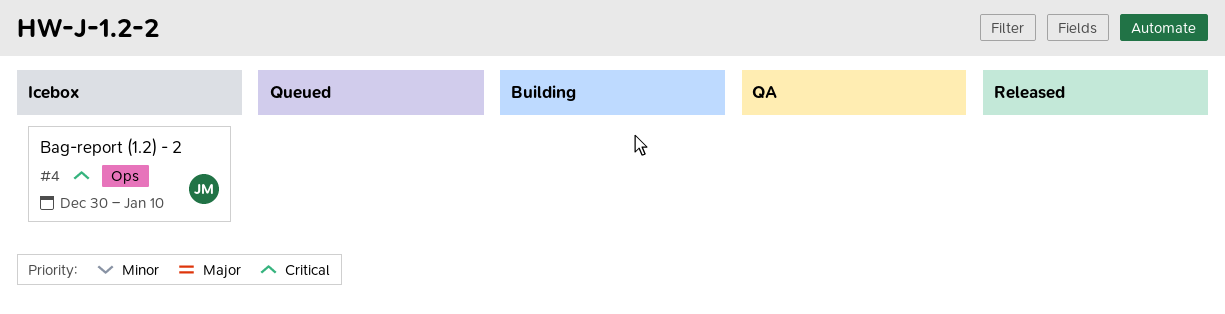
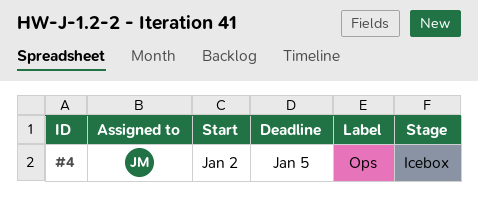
#4, start: Dec 30 -> Jan 2
#4, due: Jan 10 -> Jan 5

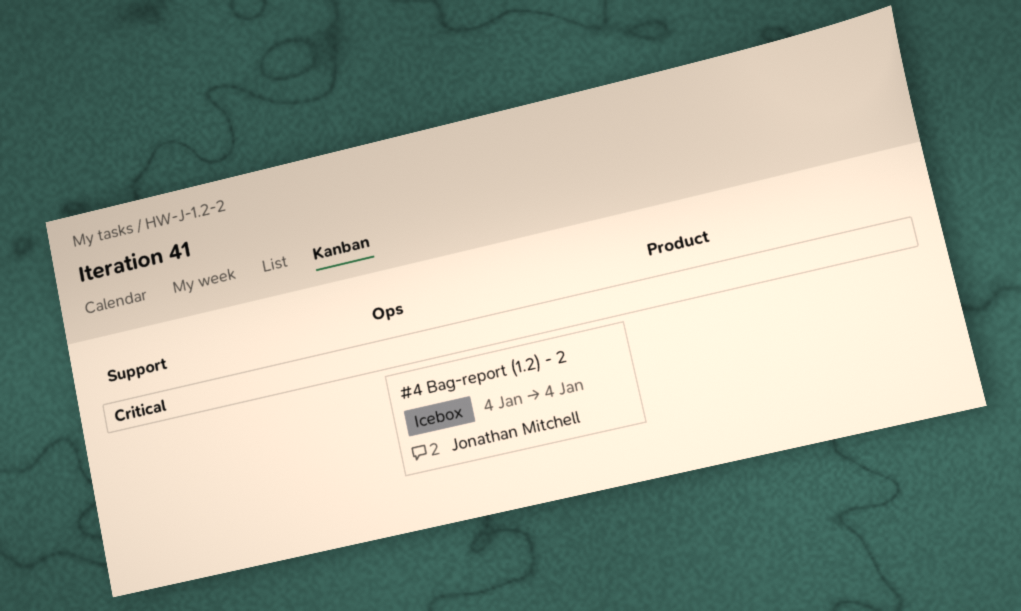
#4, start: Jan 2 -> Jan 4
#4, due: Jan 5 -> Jan 4

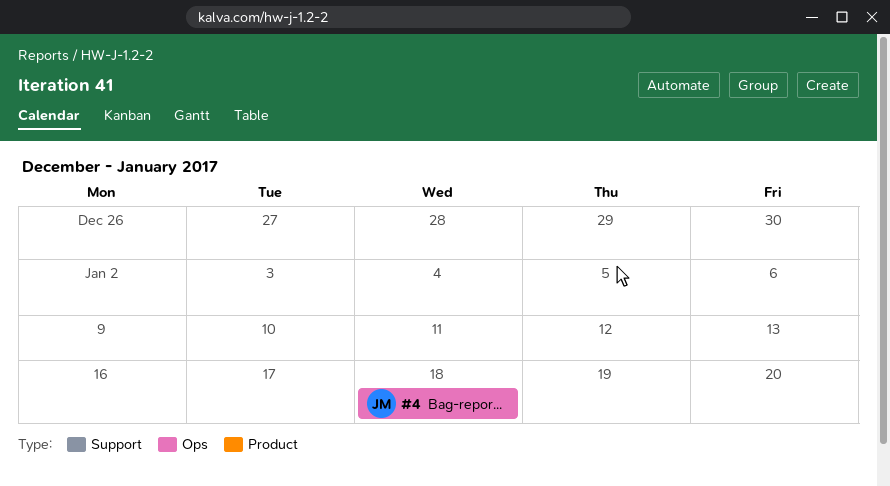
#4, start: Jan 4 -> Jan 18
#4, due: Jan 4 -> Jan 18

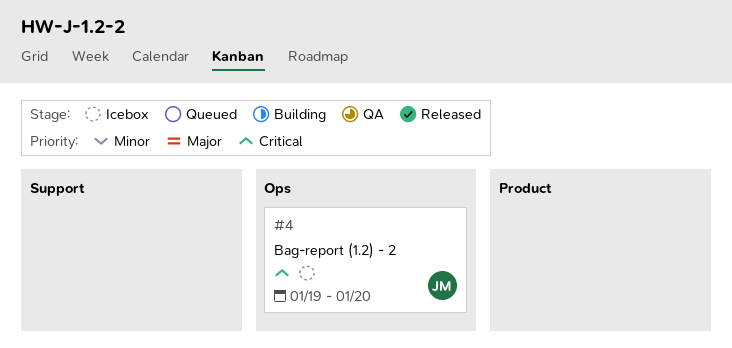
#4, start: Jan 18 -> Jan 19
#4, due: Jan 18 -> Jan 20

